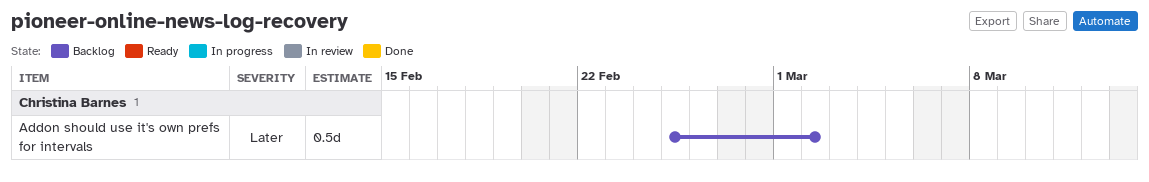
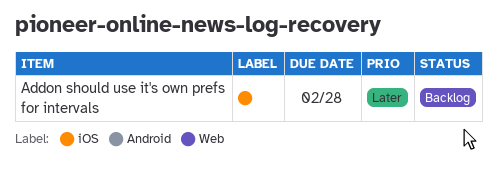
Addon should use it's own prefs for intervals, due: Mar 2 -> Feb 28

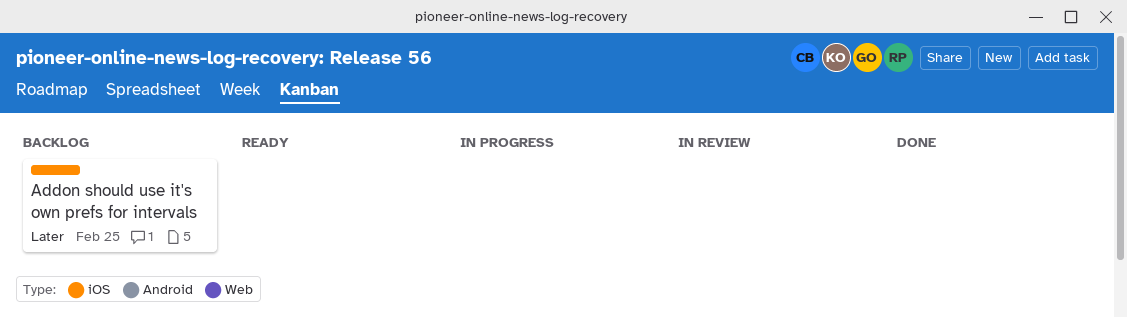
Addon should use it's own prefs for intervals, due: Feb 28 -> Feb 25

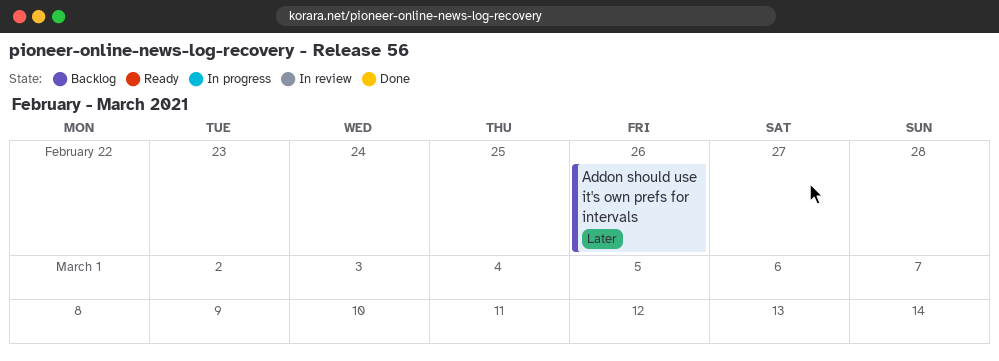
Addon should use it's own prefs for intervals, due: Feb 25 -> Feb 26

